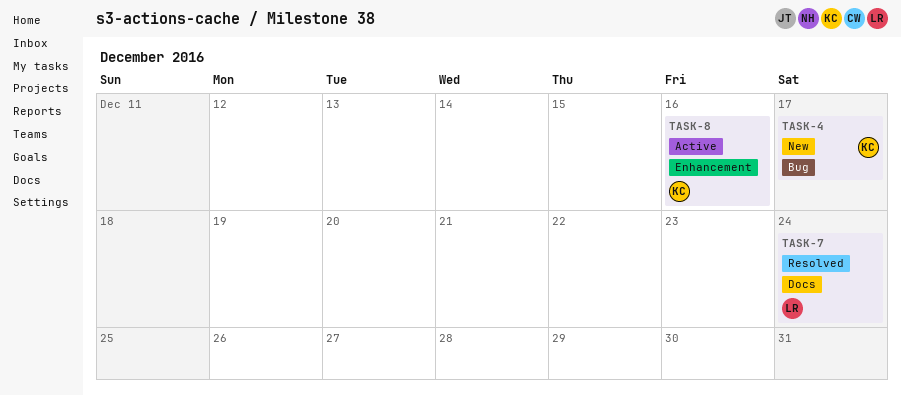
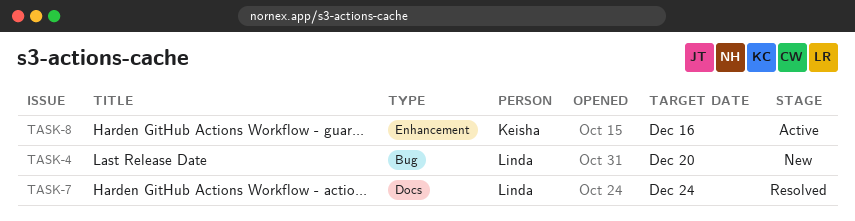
TASK-4, owner: Keisha -> Linda
TASK-4, due: Dec 17 -> Dec 20

